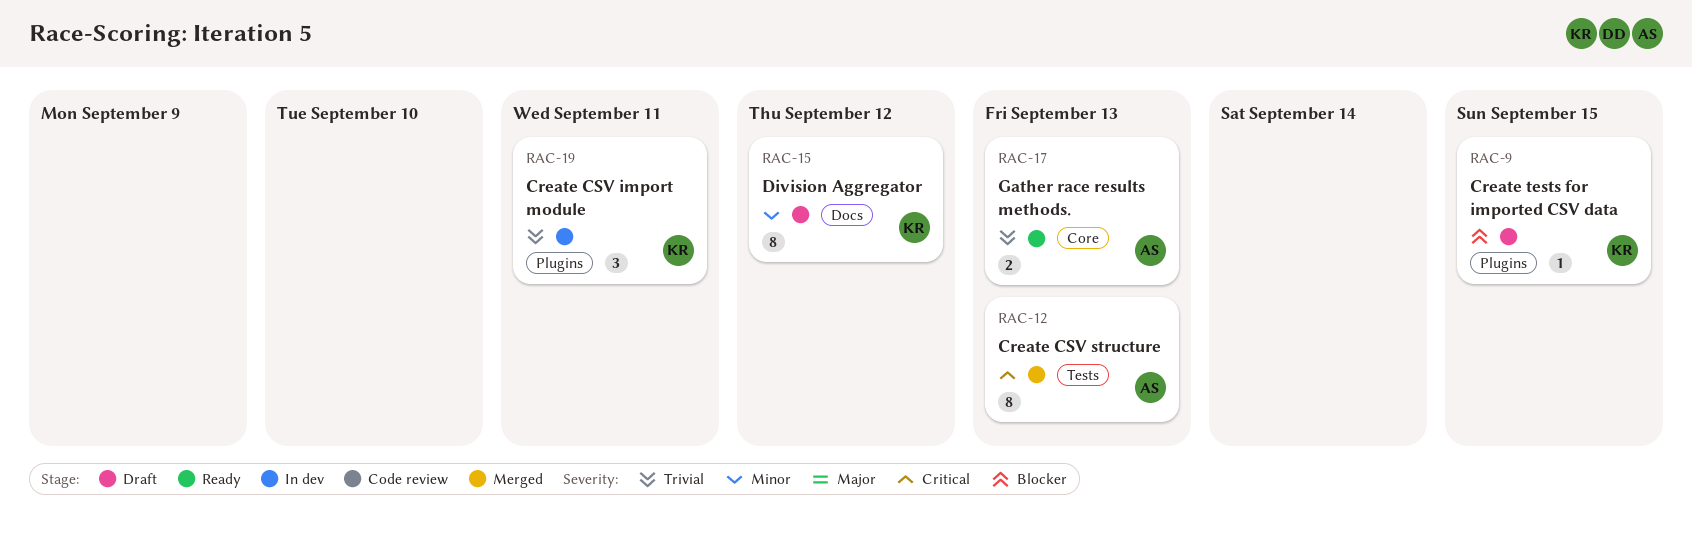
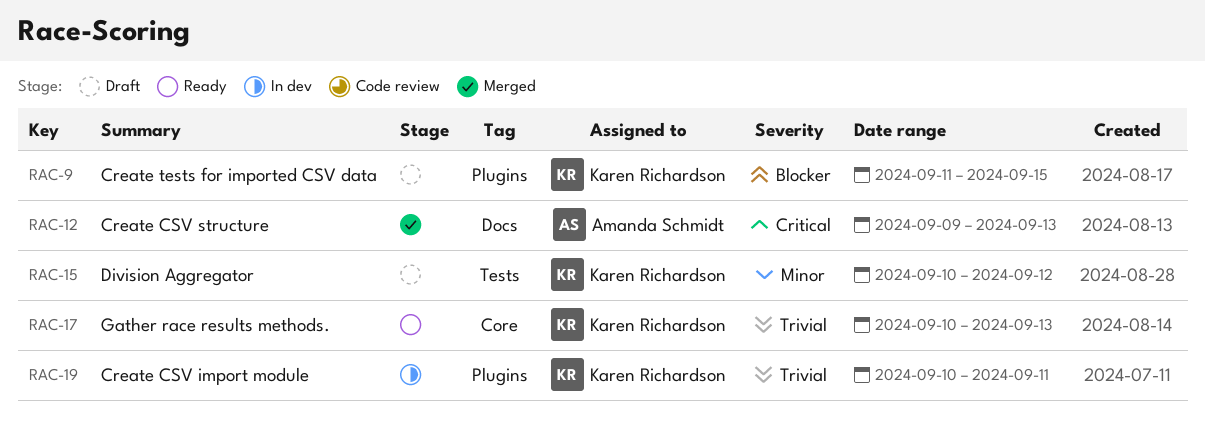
RAC-12, label: Tests -> Docs
RAC-15, label: Docs -> Tests
RAC-17, owner: Amanda Schmidt -> Karen Richardson

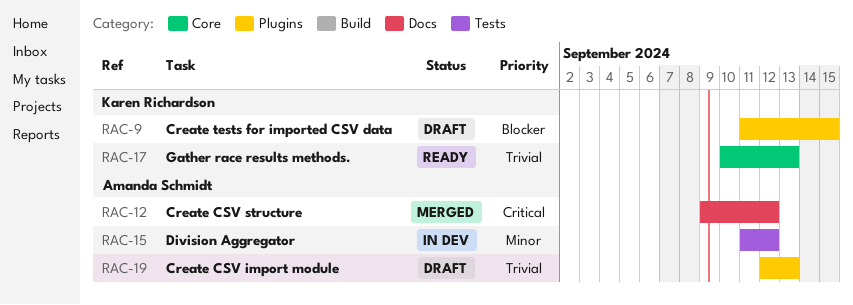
RAC-12, due: Sep 13 -> Sep 12
RAC-15, status: Draft -> In dev
RAC-15, owner: Karen Richardson -> Amanda Schmidt
RAC-15, start: Sep 10 -> Sep 11
RAC-19, status: In dev -> Draft
RAC-19, owner: Karen Richardson -> Amanda Schmidt
RAC-19, start: Sep 10 -> Sep 12
RAC-19, due: Sep 11 -> Sep 13

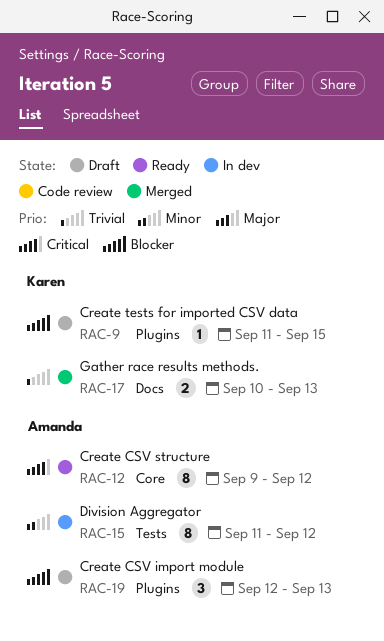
RAC-12, status: Merged -> Ready
RAC-12, label: Docs -> Core
RAC-17, status: Ready -> Merged
RAC-17, label: Core -> Docs
RAC-19, priority: Trivial -> Blocker

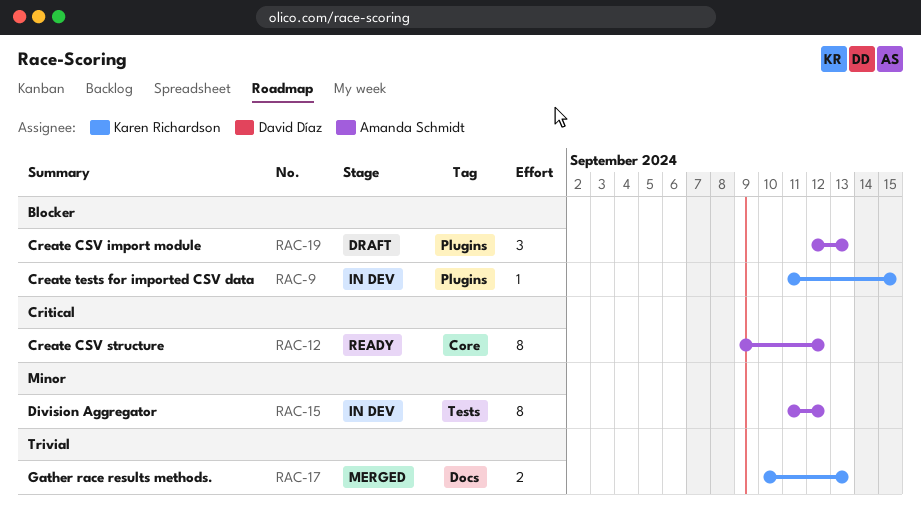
RAC-9, status: Draft -> In dev

